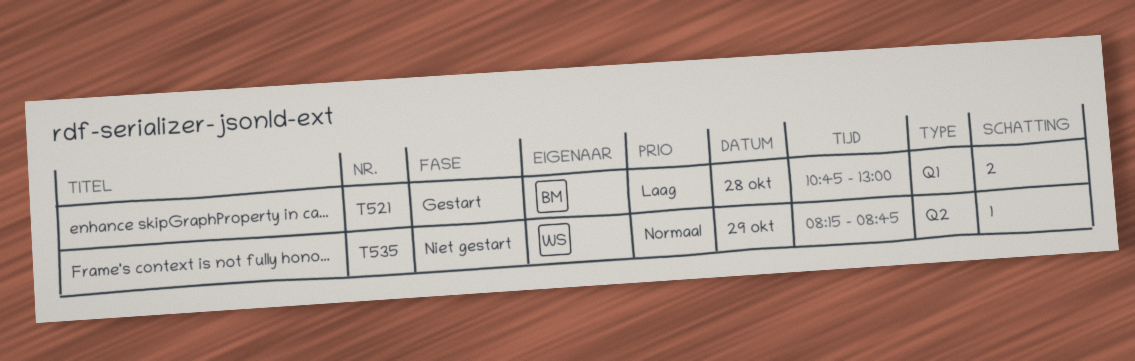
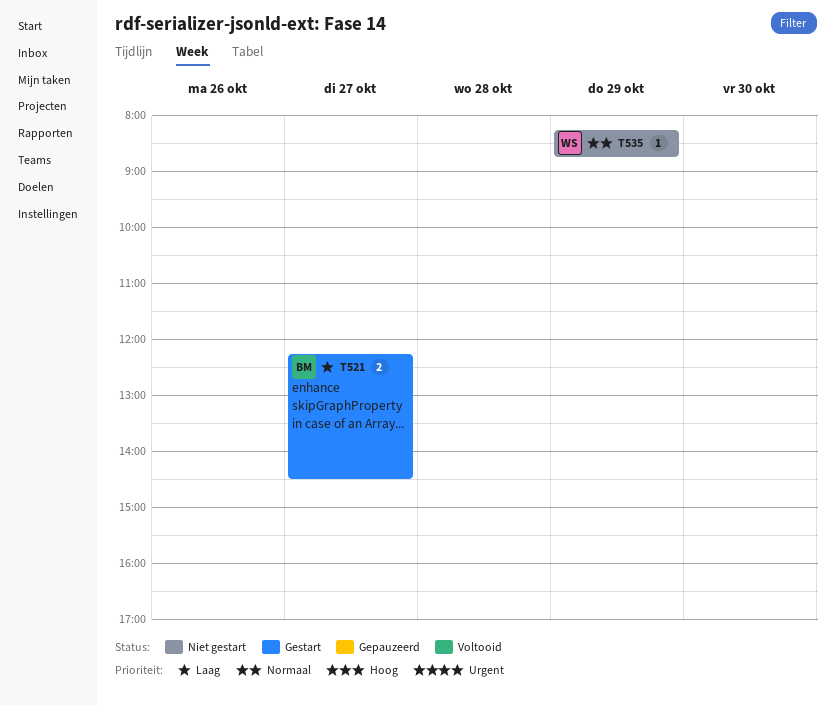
T521, day: Oct 28 -> Oct 27
T521, begins: 10:45 -> 12:15
T521, ends: 13:00 -> 14:30

